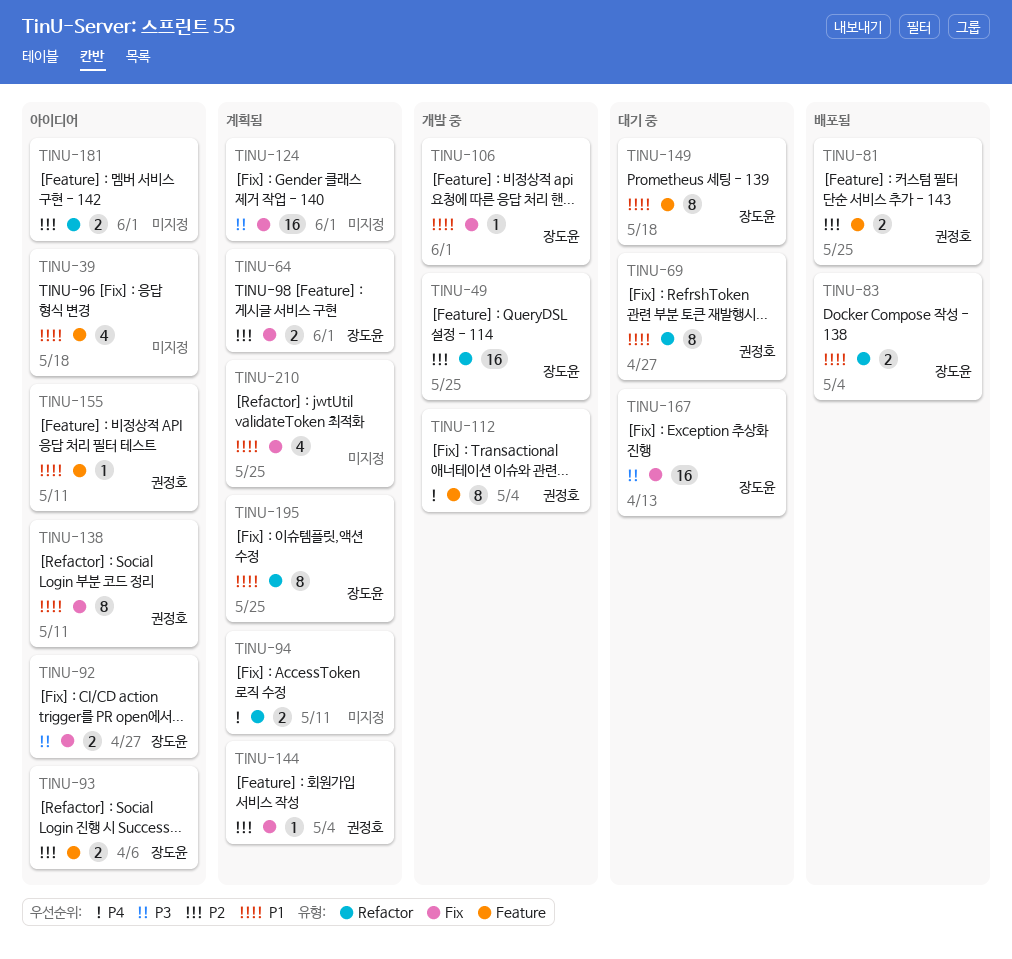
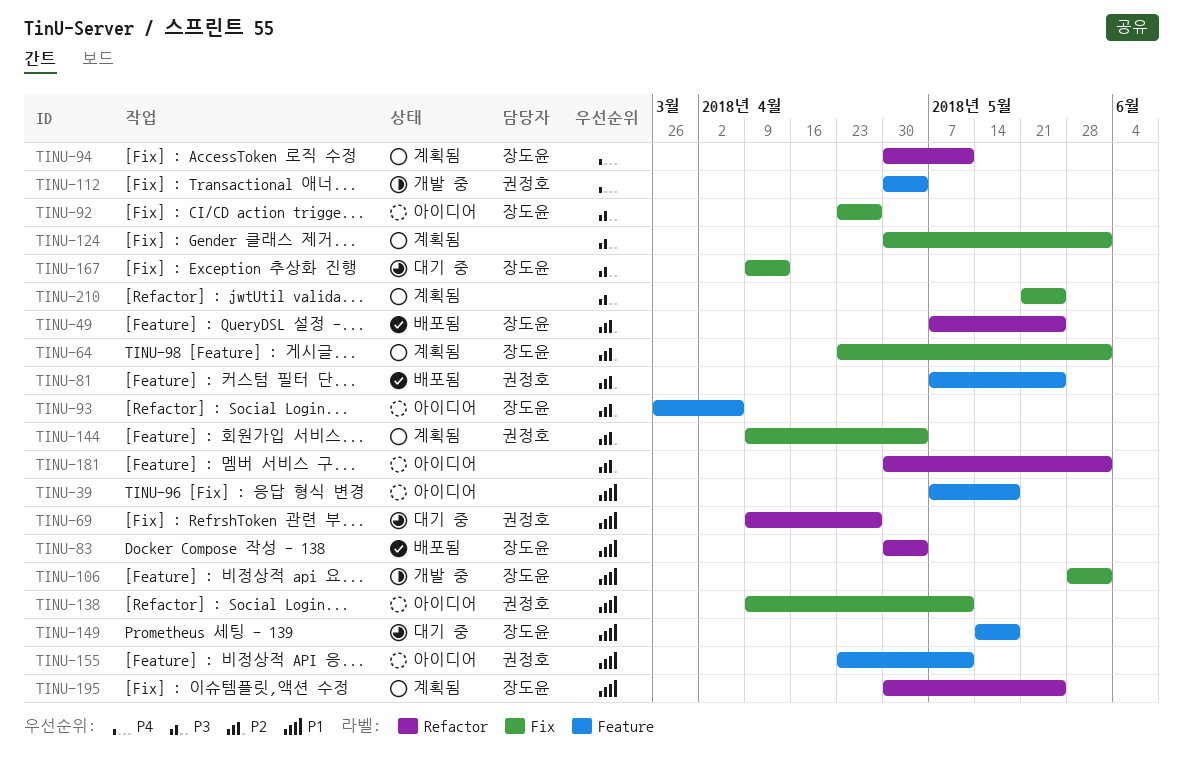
TINU-49, status: 개발 중 -> 배포됨
TINU-94, owner: none -> 장도윤
TINU-210, priority: P1 -> P3

